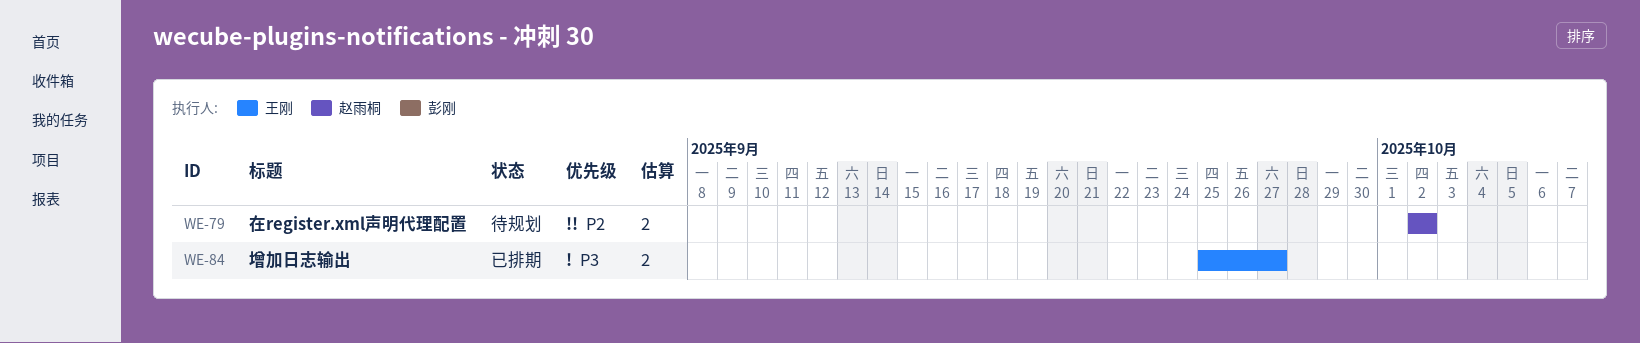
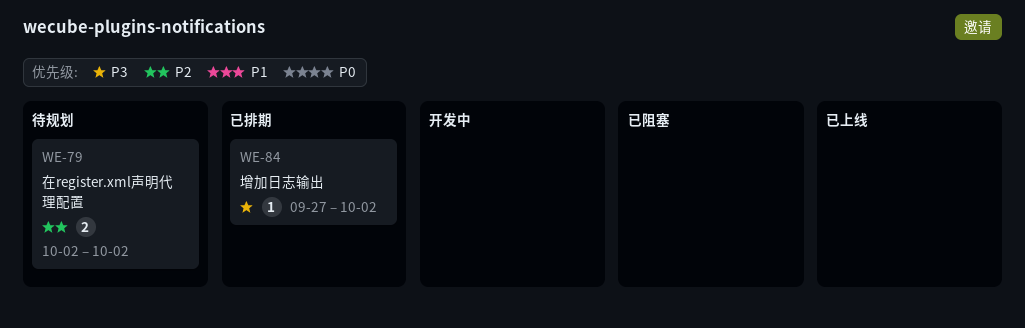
WE-84, estimate: 2 -> 1
WE-84, start: Sep 25 -> Sep 27
WE-84, due: Sep 27 -> Oct 2

